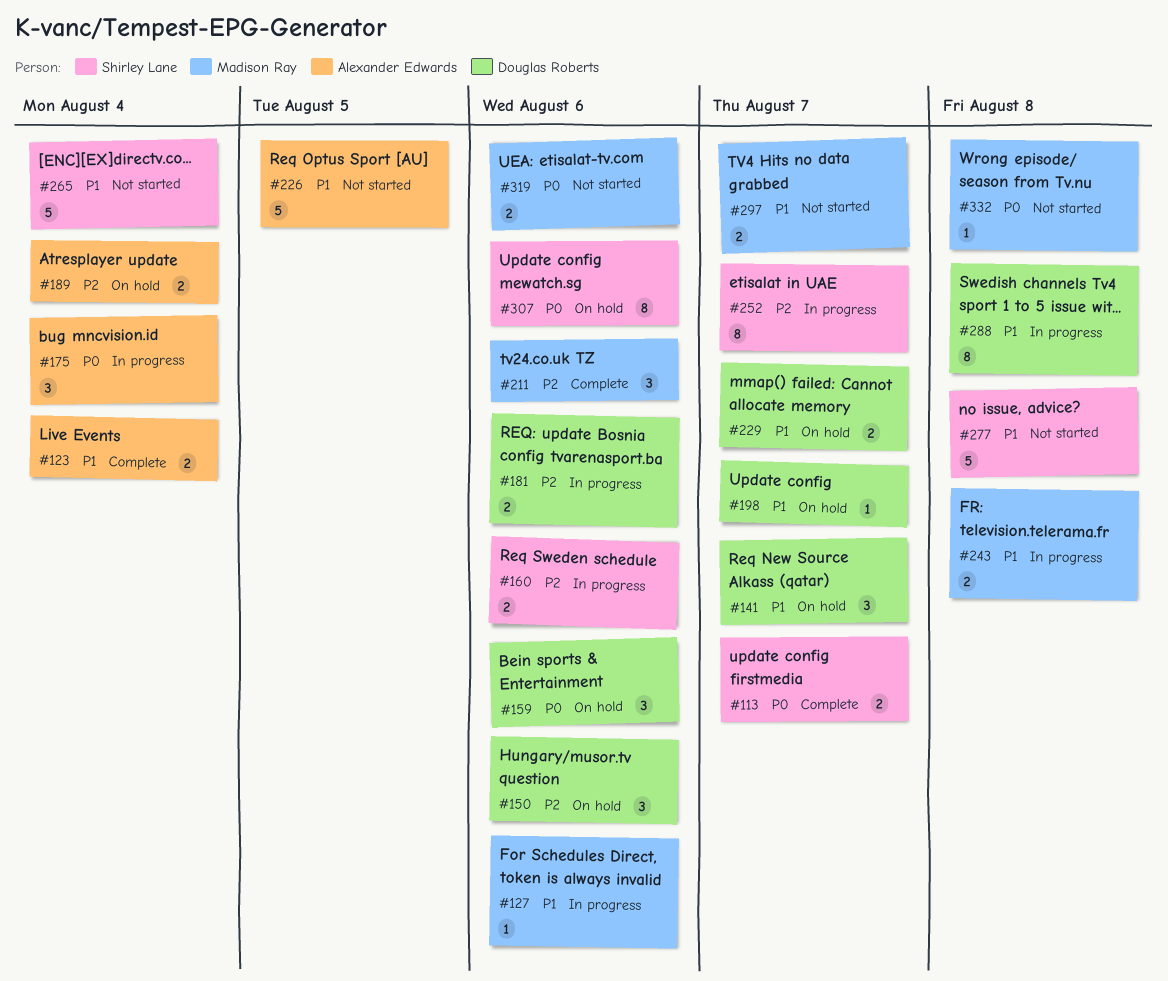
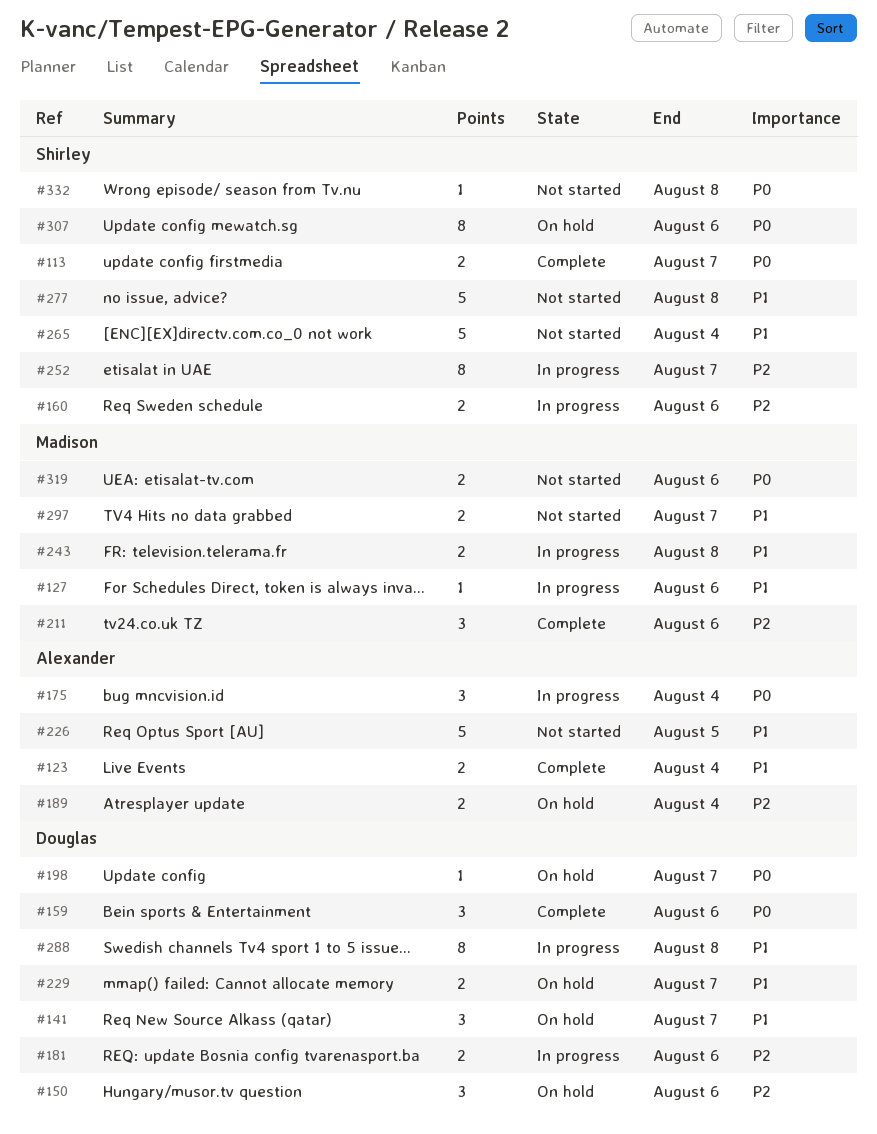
#159, status: On hold -> Complete
#198, priority: P1 -> P0
#332, owner: Madison Ray -> Shirley Lane

